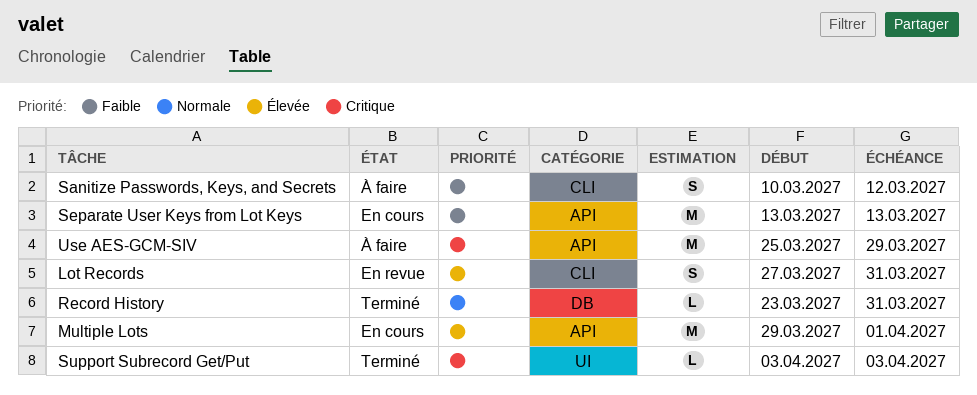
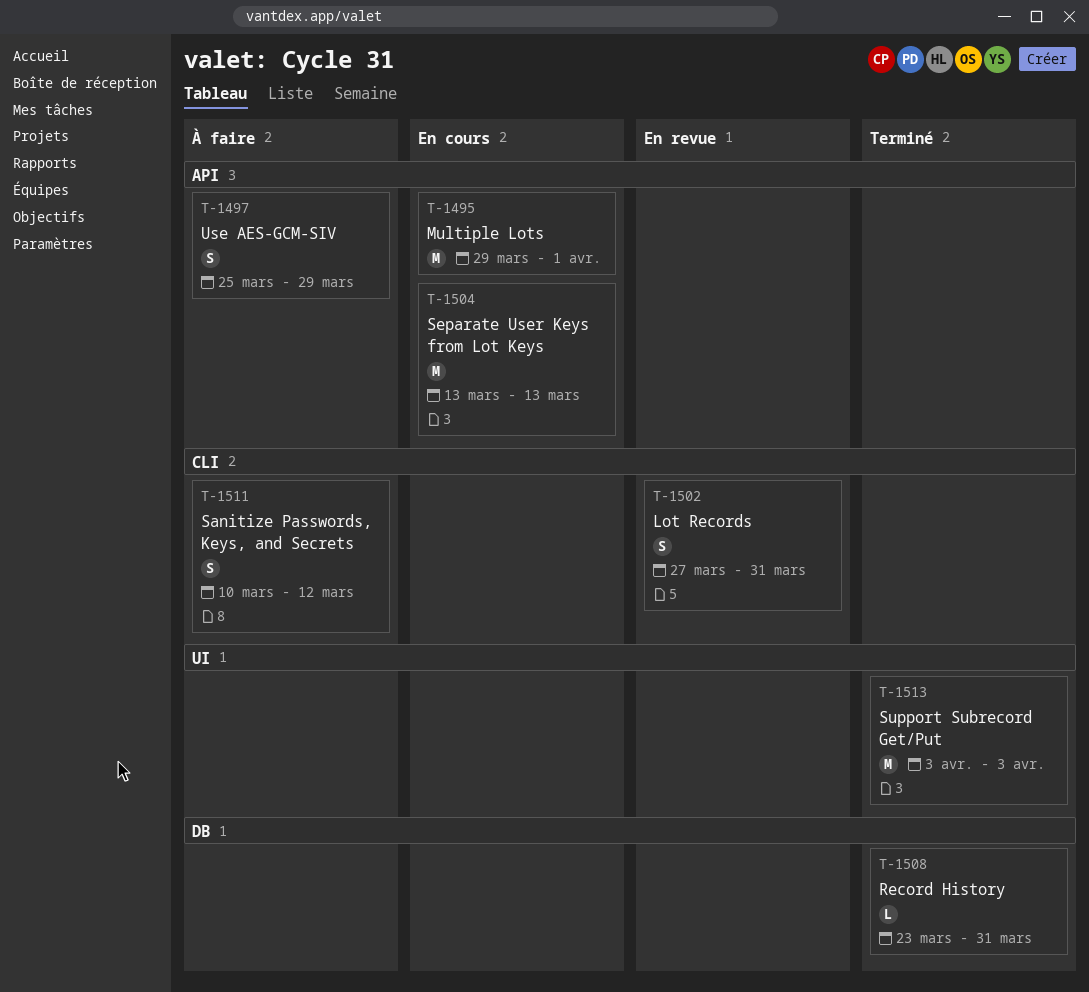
Support Subrecord Get/Put, estimate: L -> M
Use AES-GCM-SIV, estimate: M -> S

